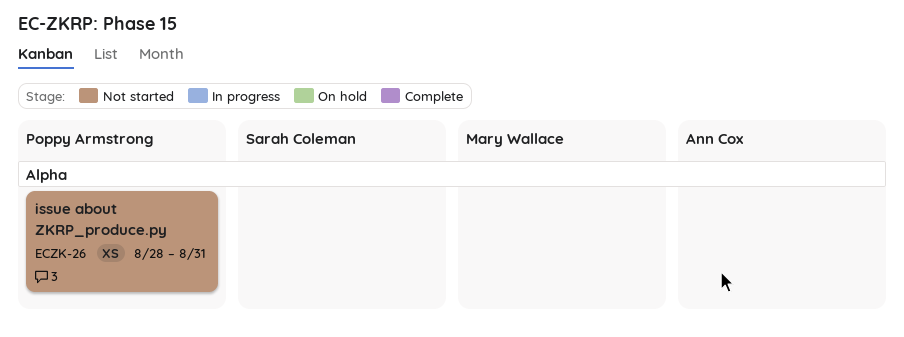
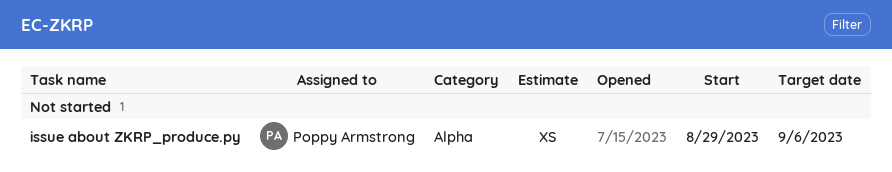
issue about ZKRP_produce.py, start: Aug 28 -> Aug 29
issue about ZKRP_produce.py, due: Aug 31 -> Sep 6

